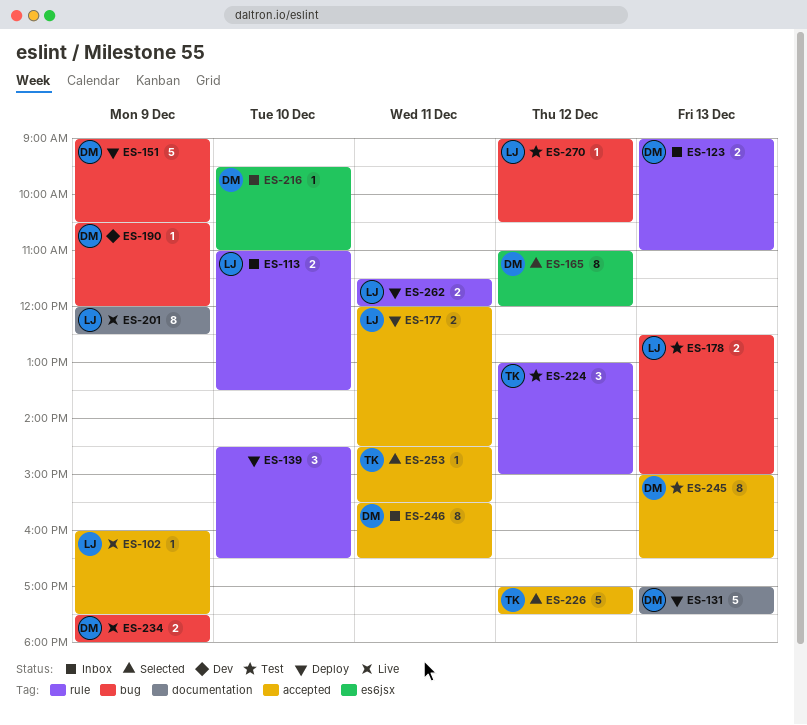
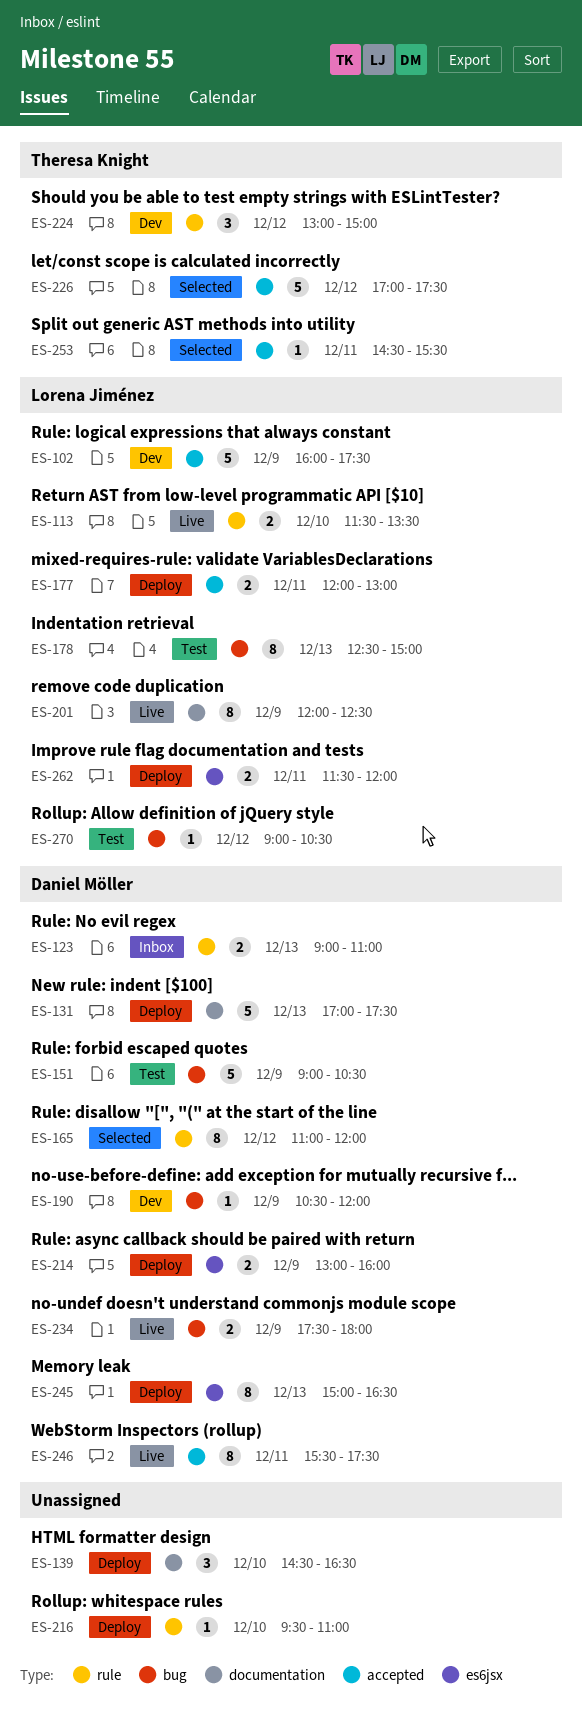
ES-102, status: Live -> Dev
ES-102, estimate: 1 -> 5
ES-113, status: Inbox -> Live
ES-113, begins: 11:00 -> 11:30
ES-139, label: rule -> documentation
ES-151, status: Deploy -> Test
ES-165, label: es6jsx -> rule
ES-177, ends: 14:30 -> 13:00
ES-178, estimate: 2 -> 8
ES-214: none -> present
ES-216, status: Inbox -> Deploy
ES-216, owner: Daniel Möller -> none
ES-216, label: es6jsx -> rule
ES-224, status: Test -> Dev
ES-245, status: Test -> Deploy
ES-245, label: accepted -> es6jsx
ES-246, status: Inbox -> Live
ES-246, ends: 16:30 -> 17:30
ES-262, label: rule -> es6jsx

